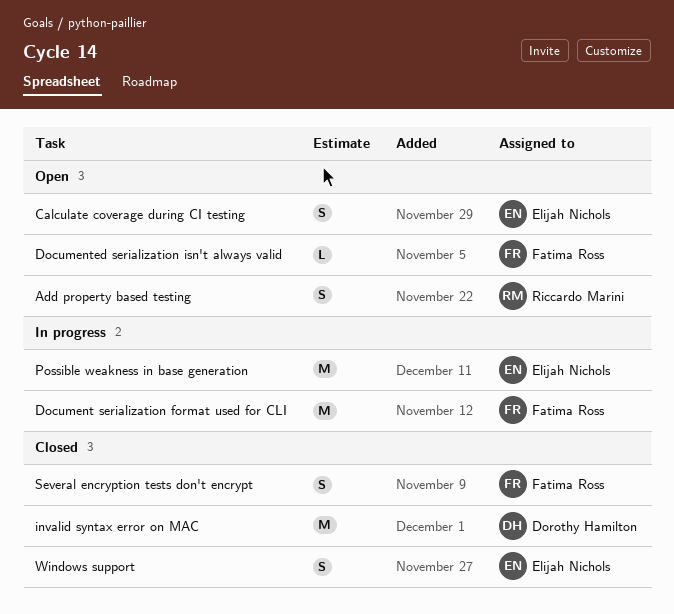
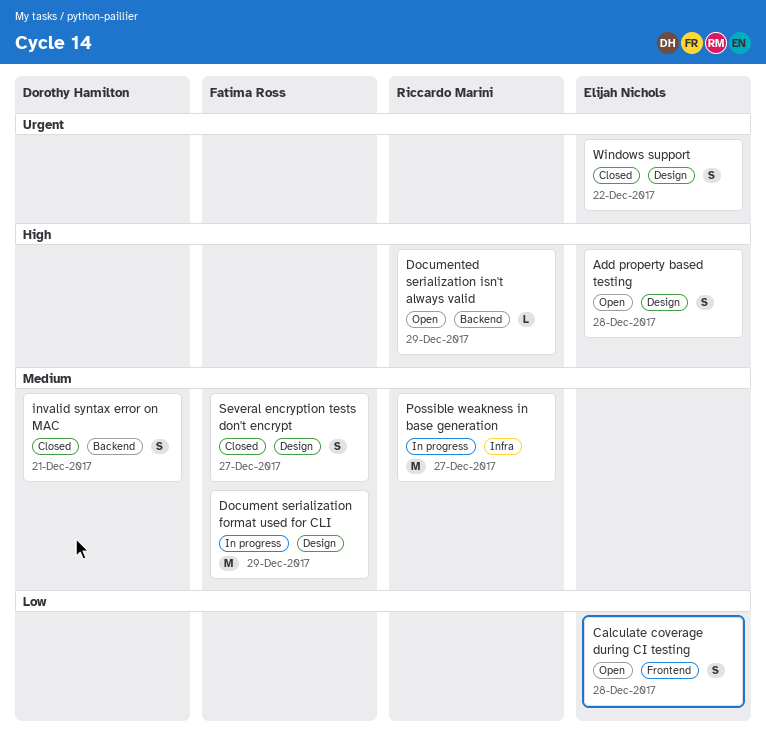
Add property based testing, owner: Riccardo Marini -> Elijah Nichols
Documented serialization isn't always valid, owner: Fatima Ross -> Riccardo Marini
invalid syntax error on MAC, estimate: M -> S
Possible weakness in base generation, owner: Elijah Nichols -> Riccardo Marini

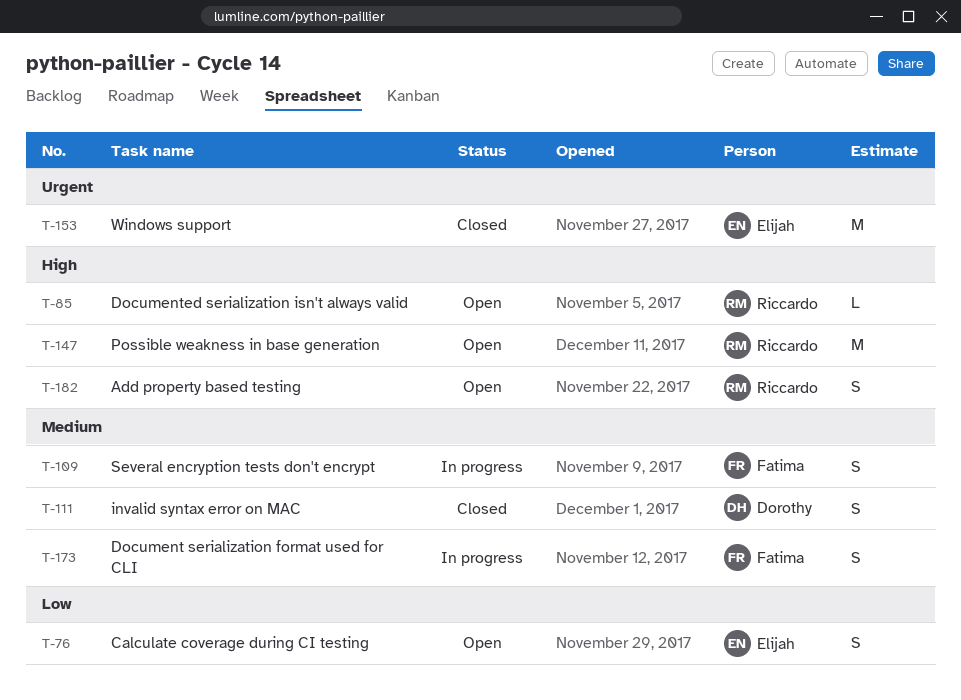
Add property based testing, owner: Elijah Nichols -> Riccardo Marini
Document serialization format used for CLI, estimate: M -> S
Possible weakness in base generation, status: In progress -> Open
Possible weakness in base generation, priority: Medium -> High
Several encryption tests don't encrypt, status: Closed -> In progress
Windows support, estimate: S -> M

